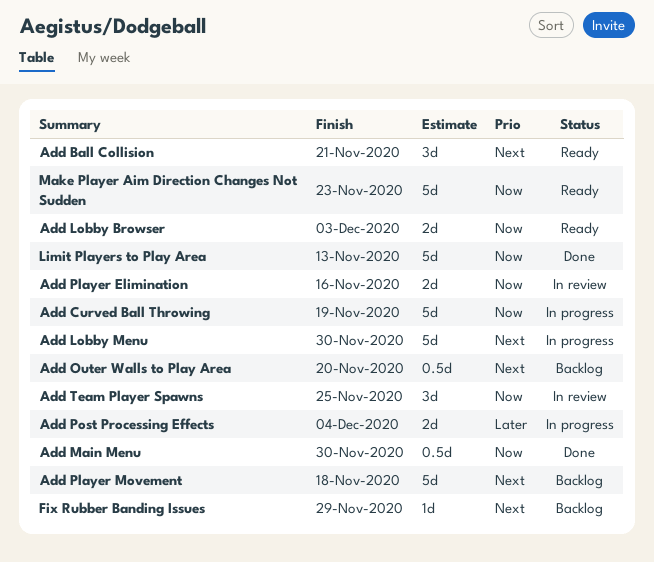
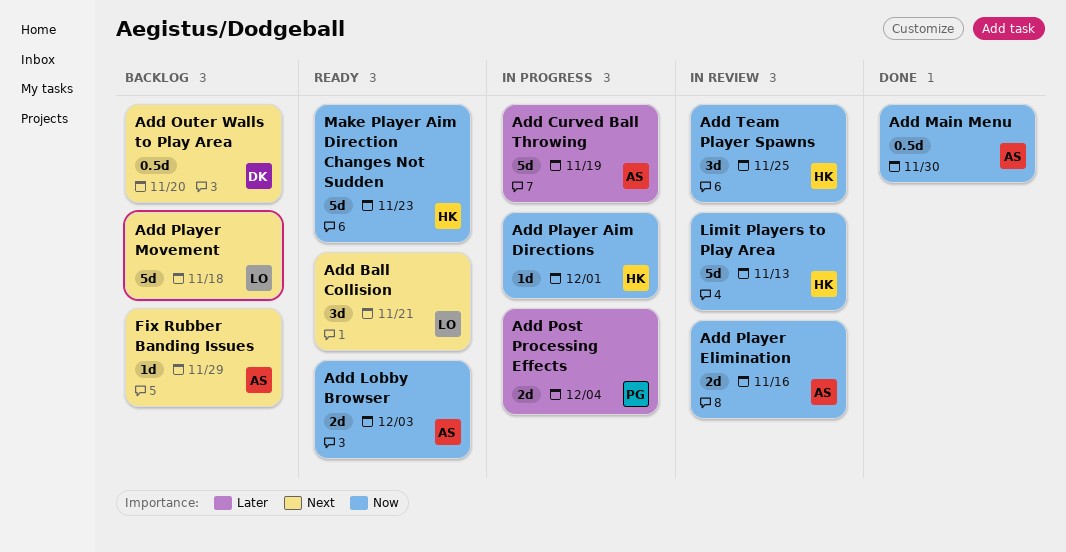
Add Curved Ball Throwing, priority: Now -> Later
Add Lobby Menu: present -> none
Add Player Aim Directions: none -> present
Limit Players to Play Area, status: Done -> In review

